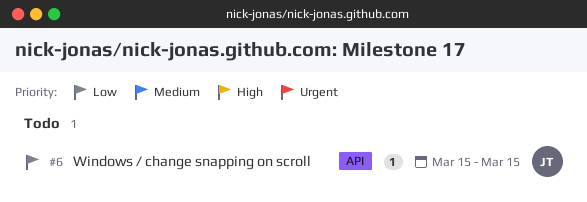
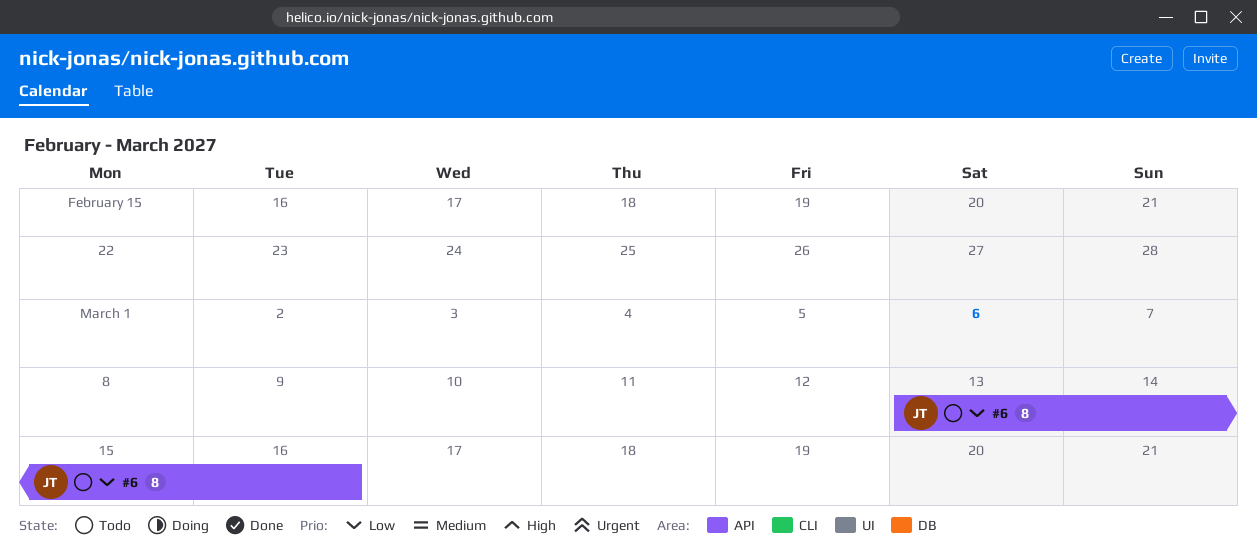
#6, estimate: 1 -> 8
#6, start: Mar 15 -> Mar 13
#6, due: Mar 15 -> Mar 16

